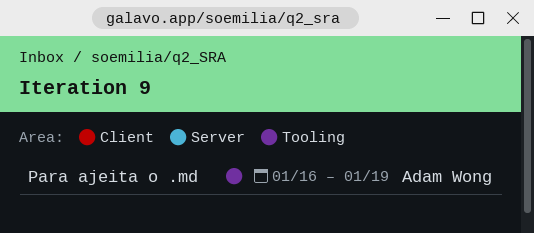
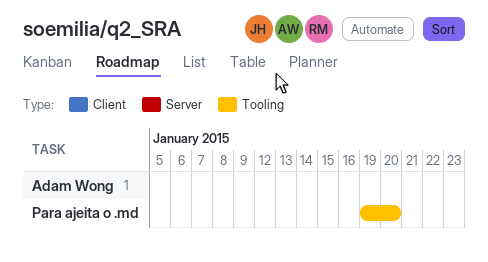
Para ajeita o .md, start: Jan 16 -> Jan 19
Para ajeita o .md, due: Jan 19 -> Jan 20

